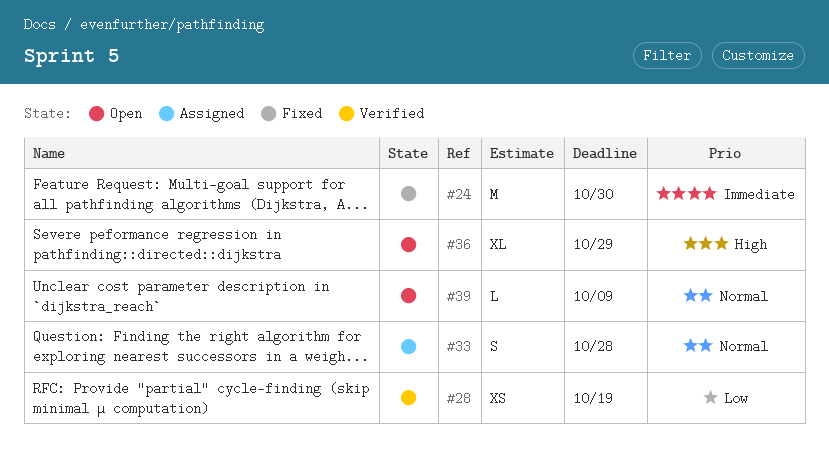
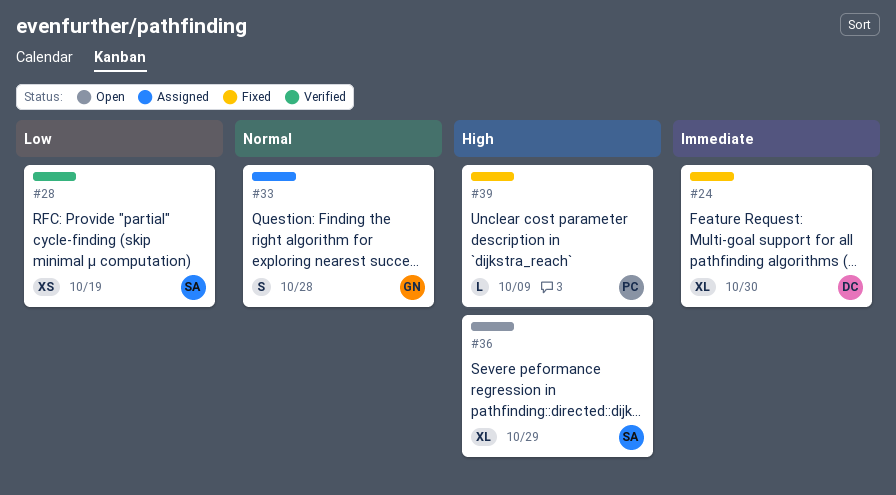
#24, estimate: M -> XL
#39, status: Open -> Fixed
#39, priority: Normal -> High

